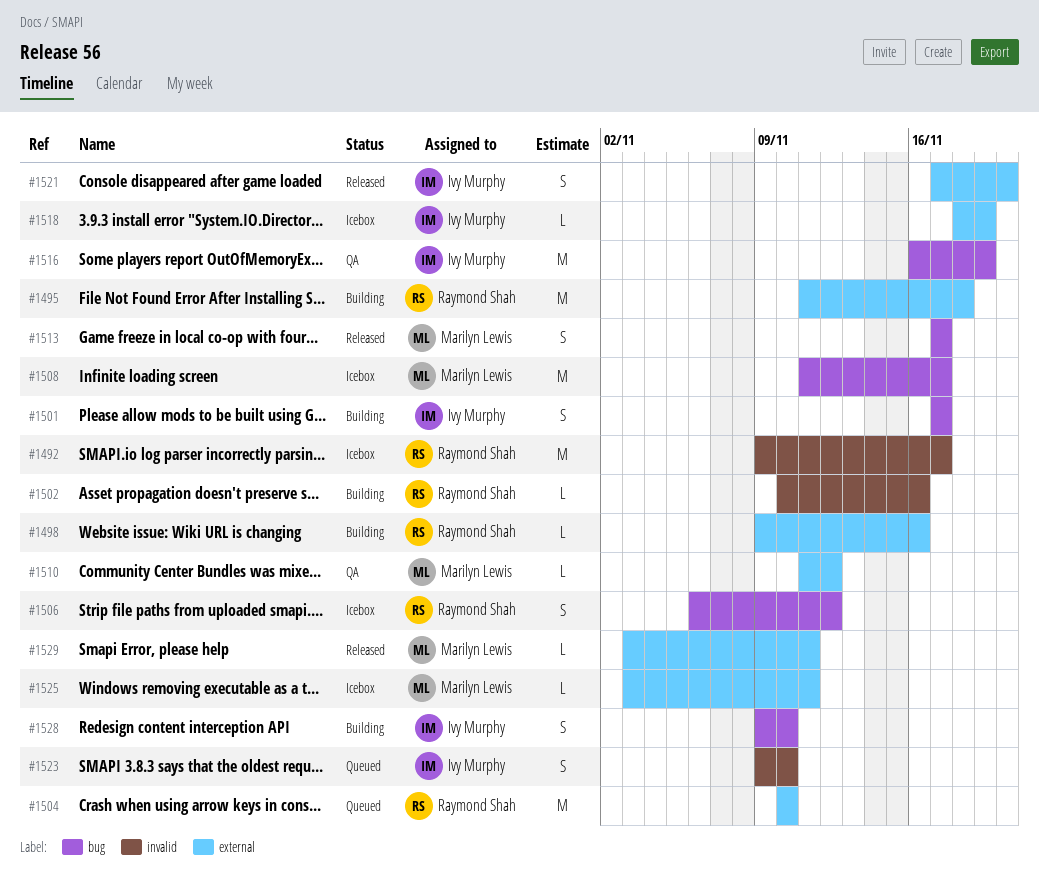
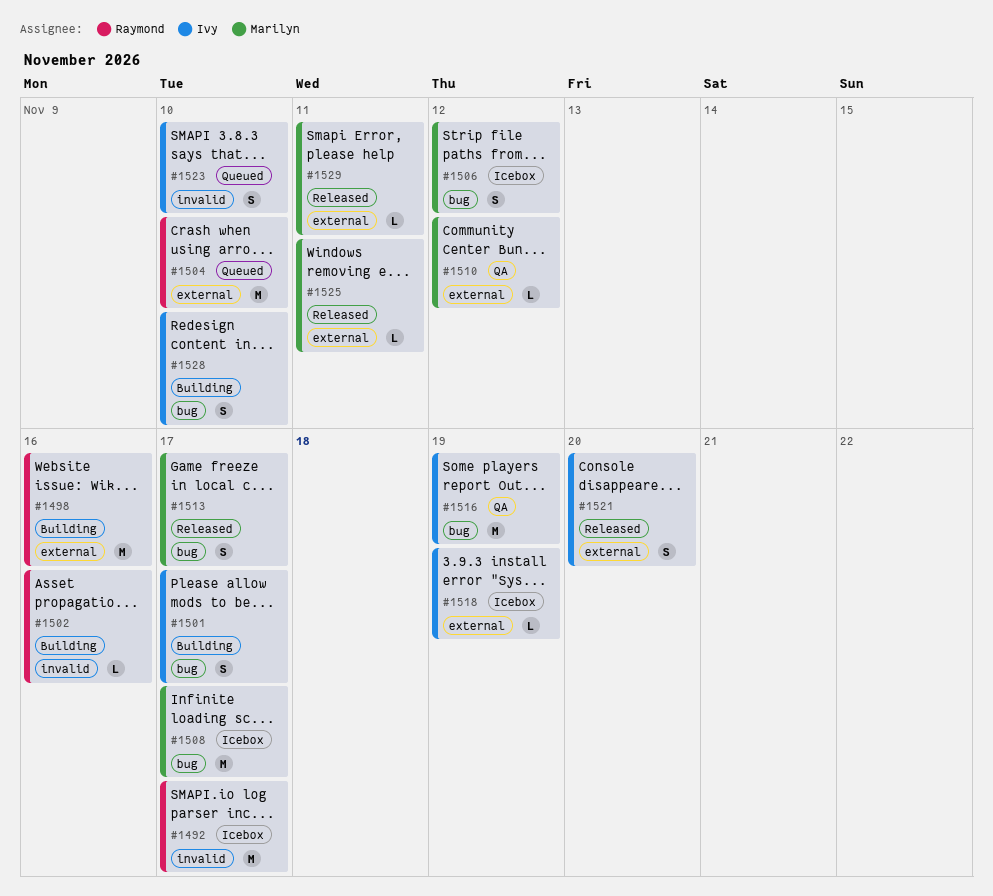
#1495: present -> none
#1498, estimate: L -> M
#1506, owner: Raymond Shah -> Marilyn Lewis
#1525, status: Icebox -> Released

